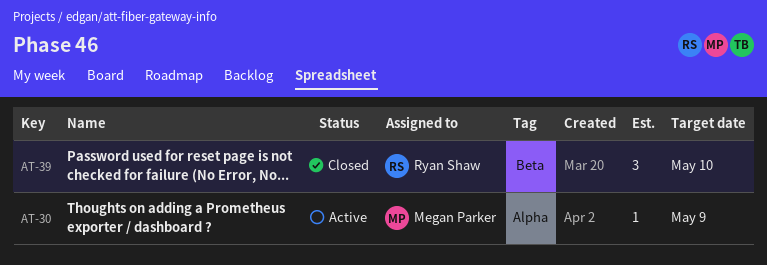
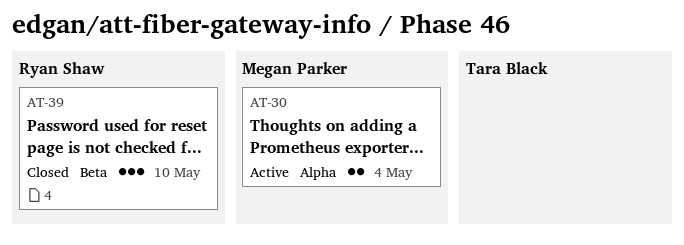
AT-30, estimate: 1 -> 2
AT-30, due: May 9 -> May 4

